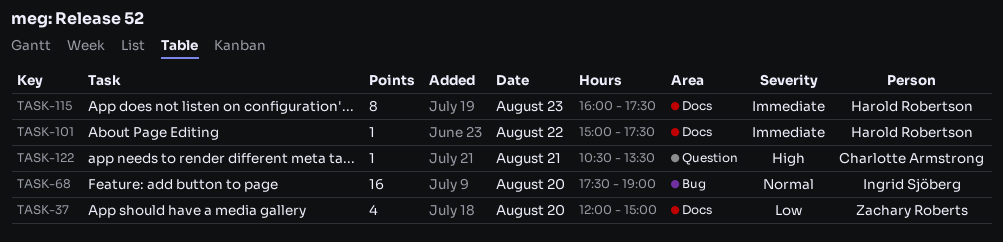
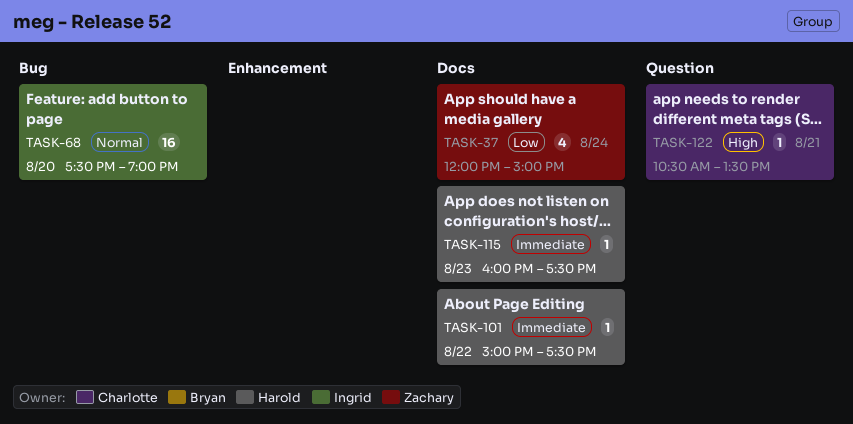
TASK-37, day: Aug 20 -> Aug 24
TASK-115, estimate: 8 -> 1

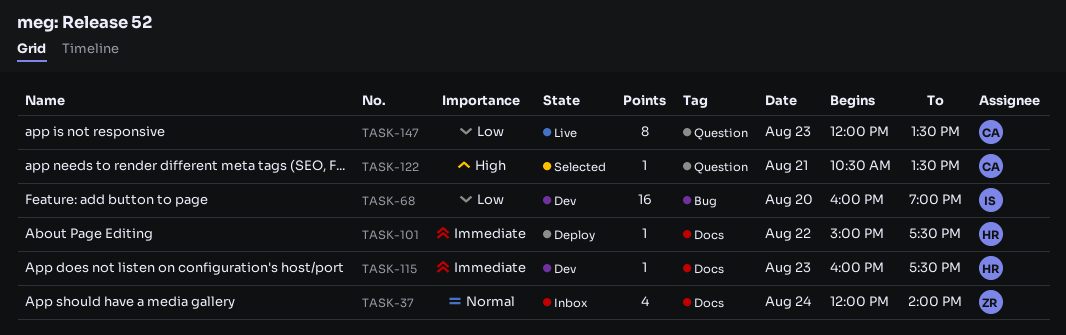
TASK-37, priority: Low -> Normal
TASK-37, ends: 15:00 -> 14:00
TASK-68, priority: Normal -> Low
TASK-68, begins: 17:30 -> 16:00
TASK-147: none -> present

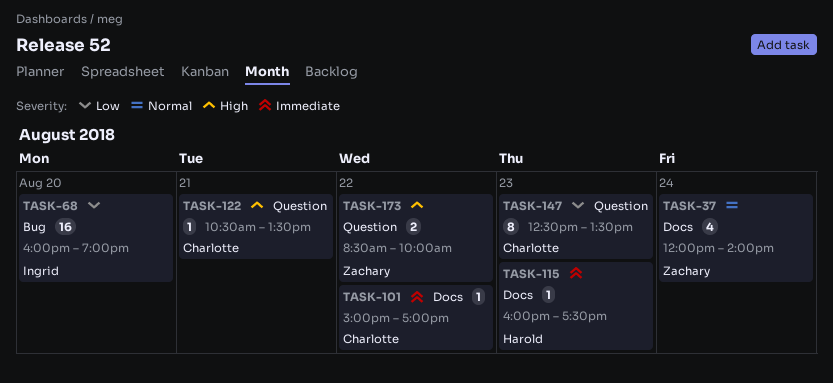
TASK-101, owner: Harold -> Charlotte
TASK-101, ends: 17:30 -> 17:00
TASK-147, begins: 12:00 -> 12:30
TASK-173: none -> present

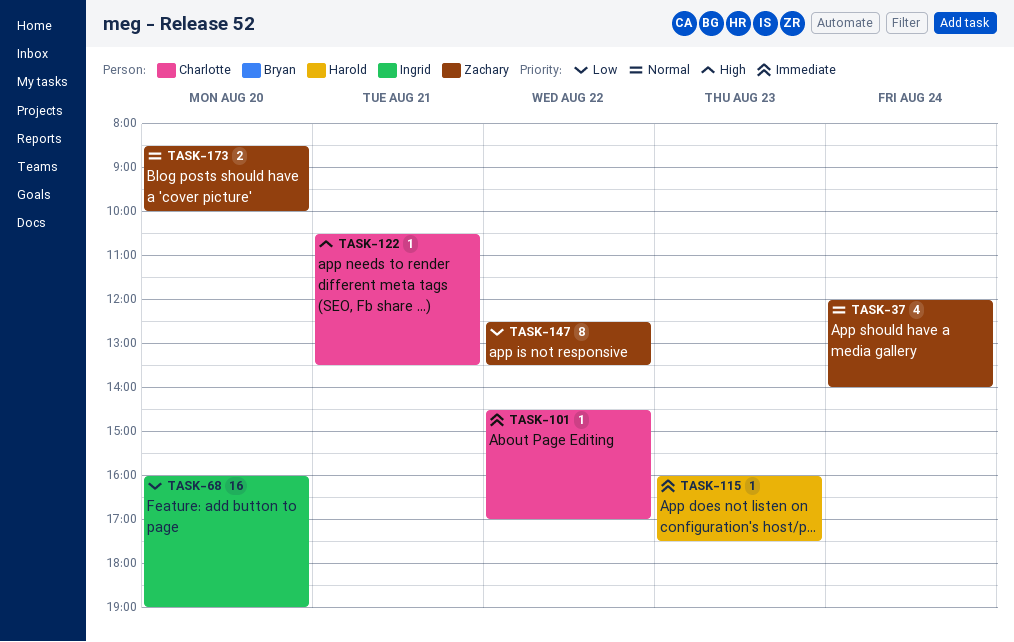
TASK-101, begins: 15:00 -> 14:30
TASK-147, owner: Charlotte -> Zachary
TASK-147, day: Aug 23 -> Aug 22
TASK-173, priority: High -> Normal
TASK-173, day: Aug 22 -> Aug 20

